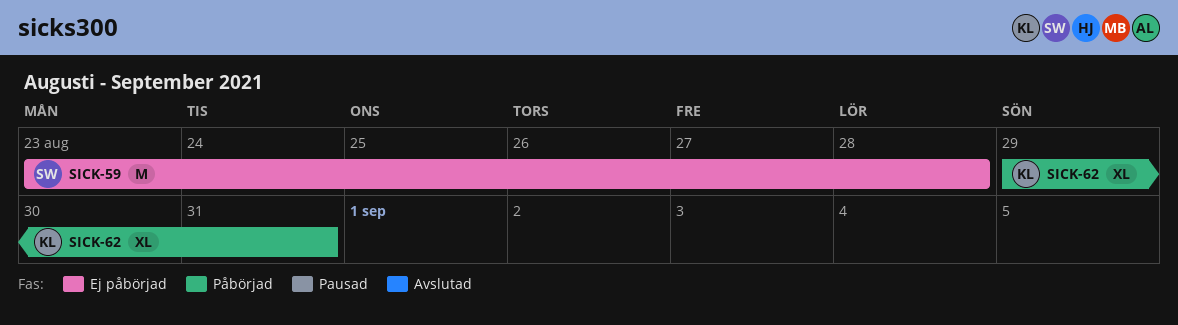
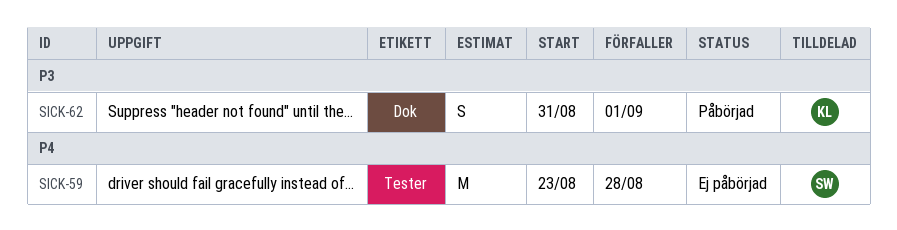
SICK-62, estimate: XL -> S
SICK-62, start: Aug 29 -> Aug 31
SICK-62, due: Aug 31 -> Sep 1

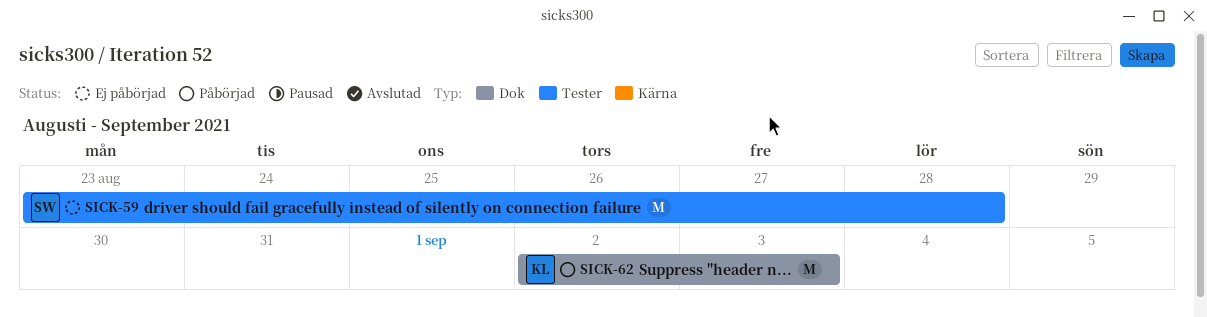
SICK-62, estimate: S -> M
SICK-62, start: Aug 31 -> Sep 2
SICK-62, due: Sep 1 -> Sep 3

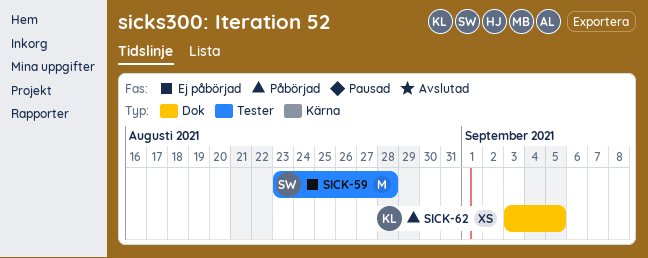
SICK-62, estimate: M -> XS
SICK-62, start: Sep 2 -> Sep 3
SICK-62, due: Sep 3 -> Sep 5

